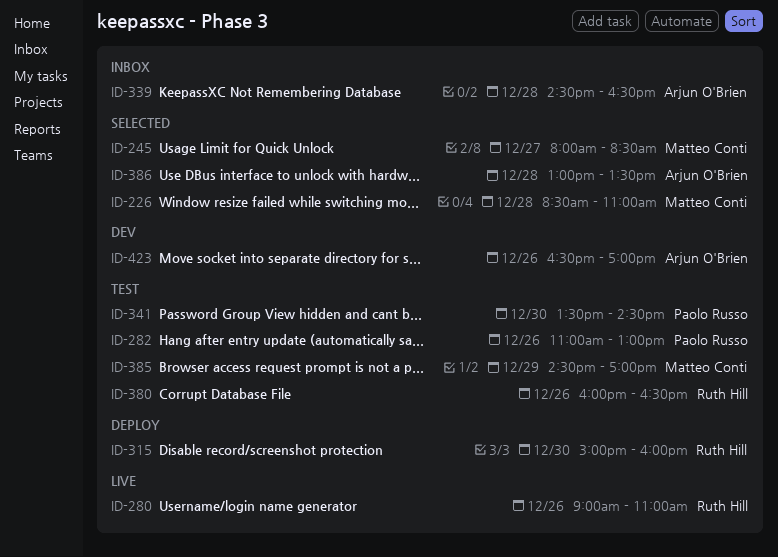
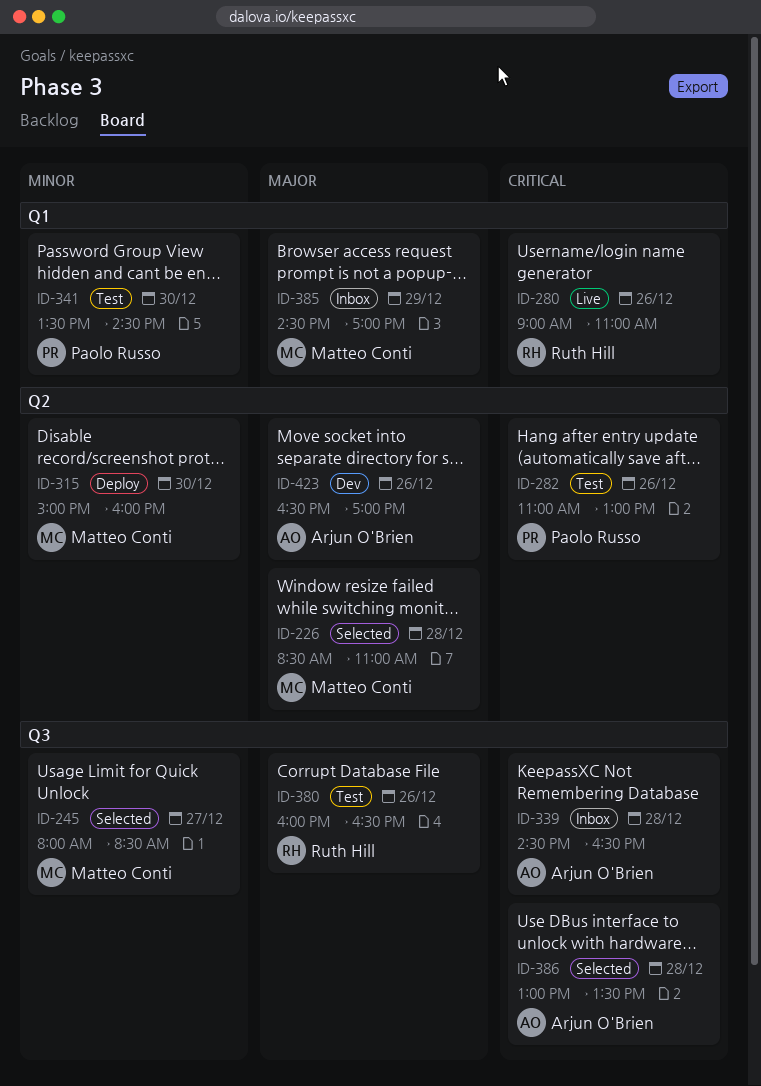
ID-315, owner: Ruth Hill -> Matteo Conti
ID-385, status: Test -> Inbox

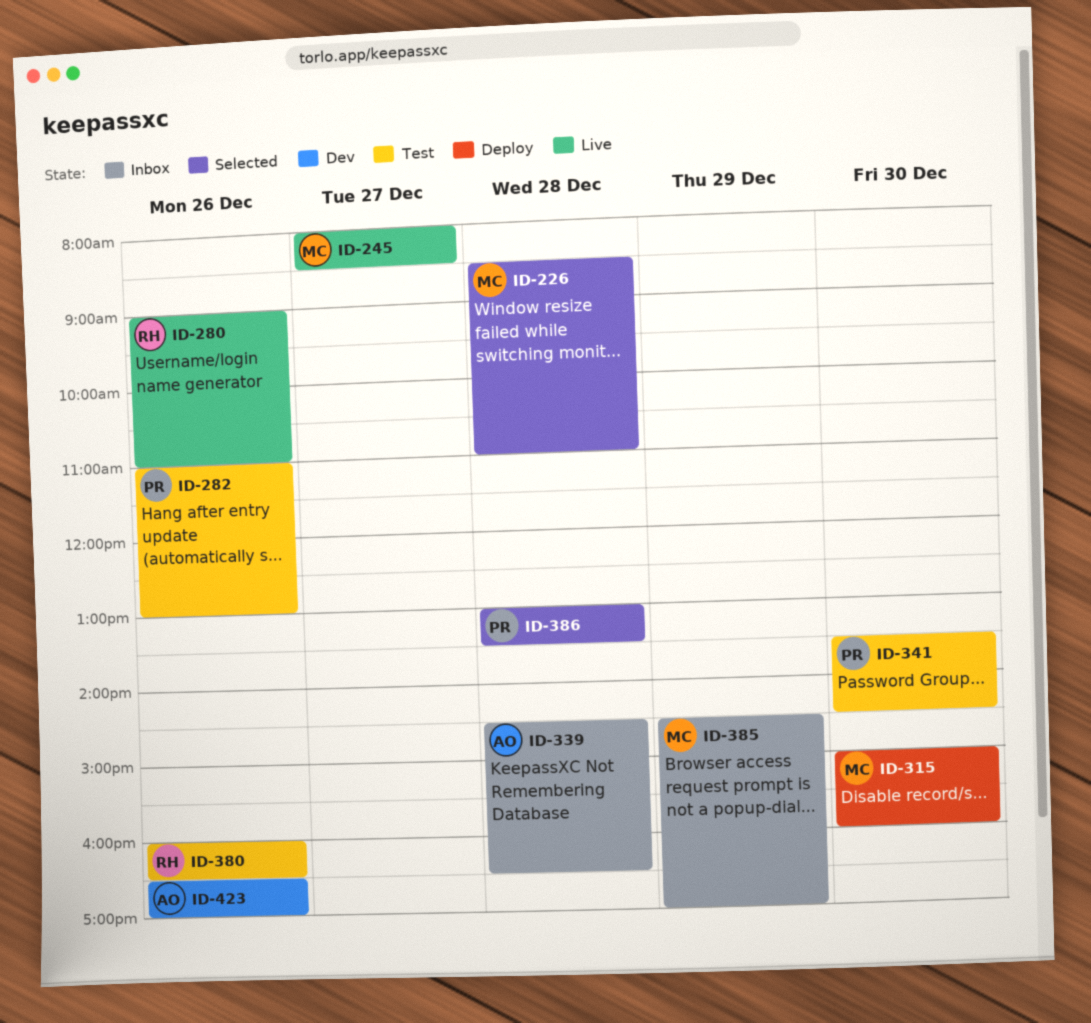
ID-245, status: Selected -> Live
ID-386, owner: Arjun O'Brien -> Paolo Russo

